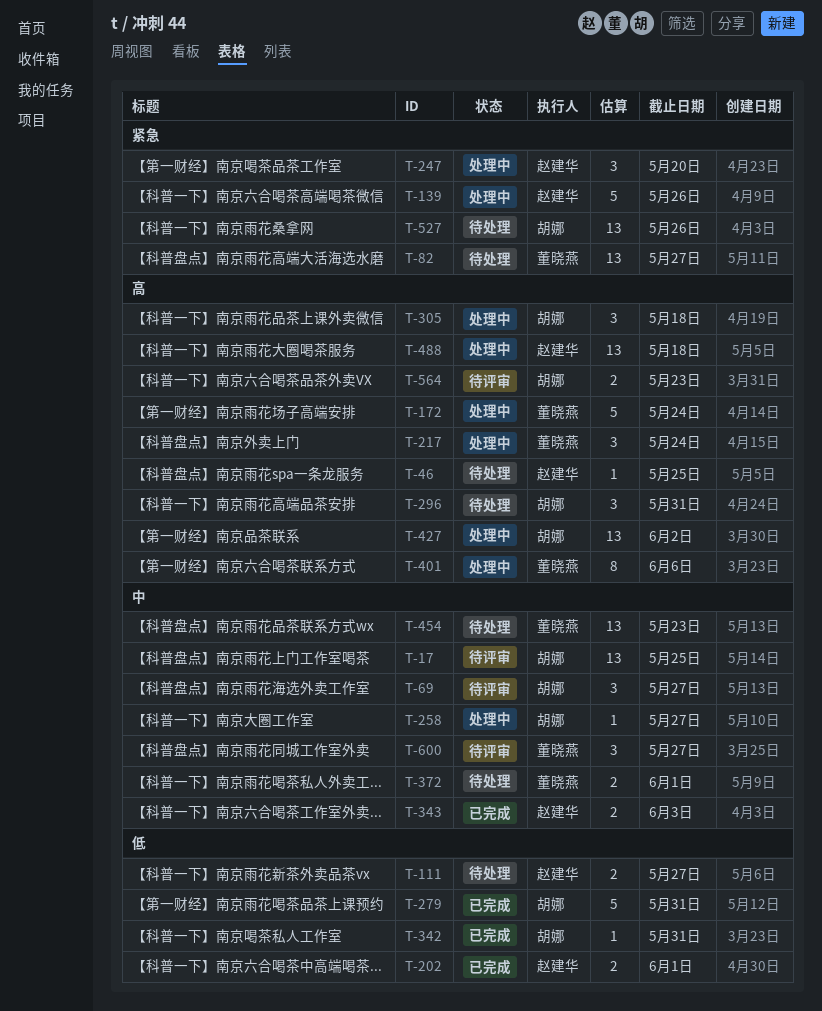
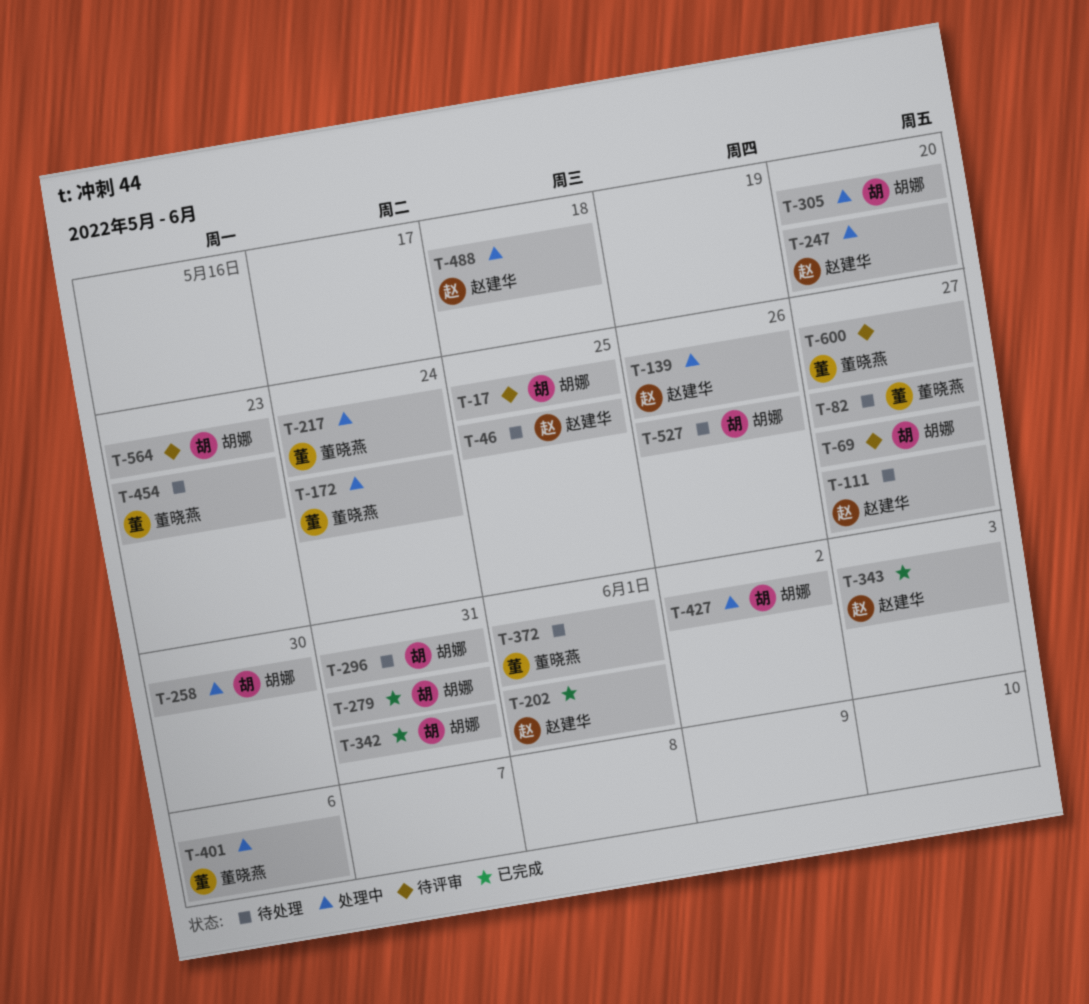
T-258, due: May 27 -> May 30
T-305, due: May 18 -> May 20

